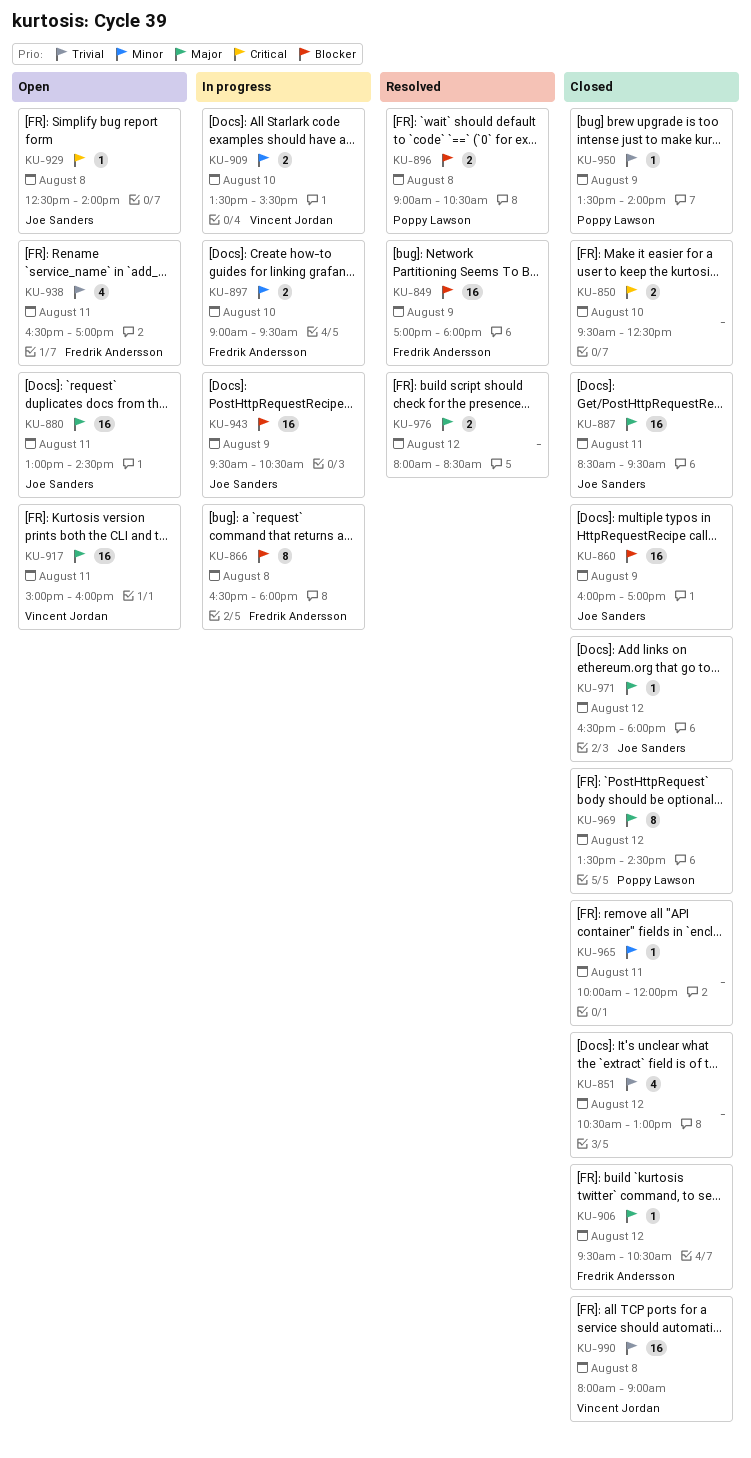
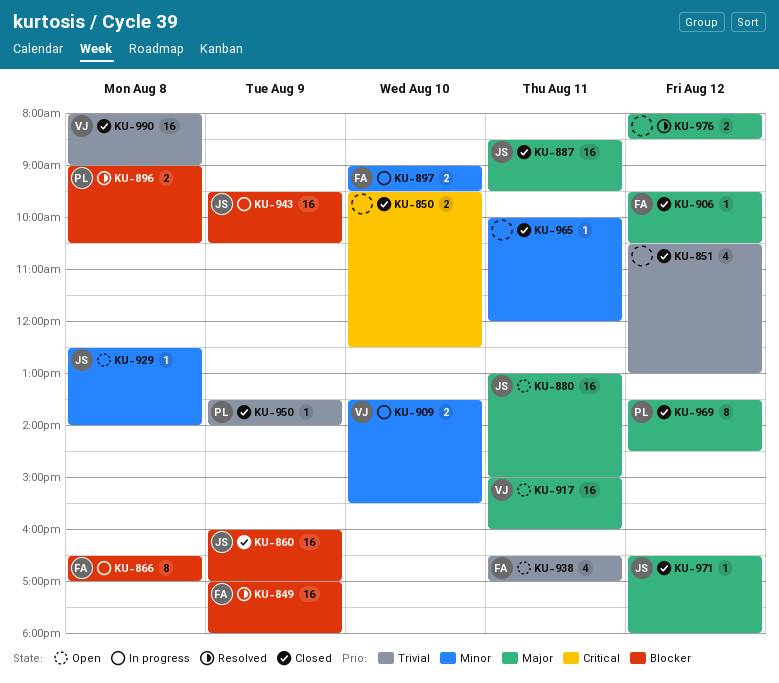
KU-866, ends: 18:00 -> 17:00
KU-880, ends: 14:30 -> 15:00
KU-929, priority: Critical -> Minor

